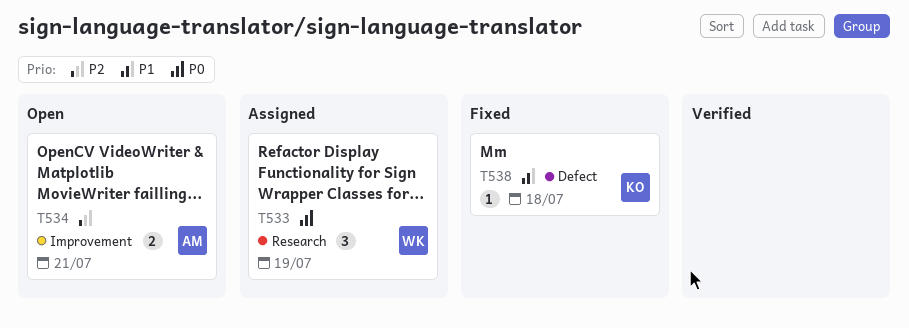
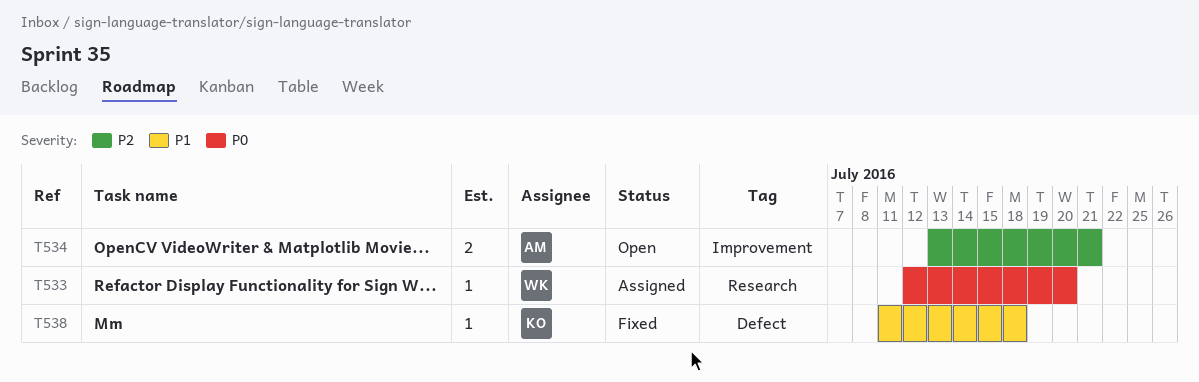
T533, estimate: 3 -> 1
T533, due: Jul 19 -> Jul 20

